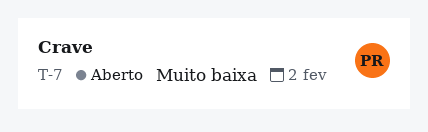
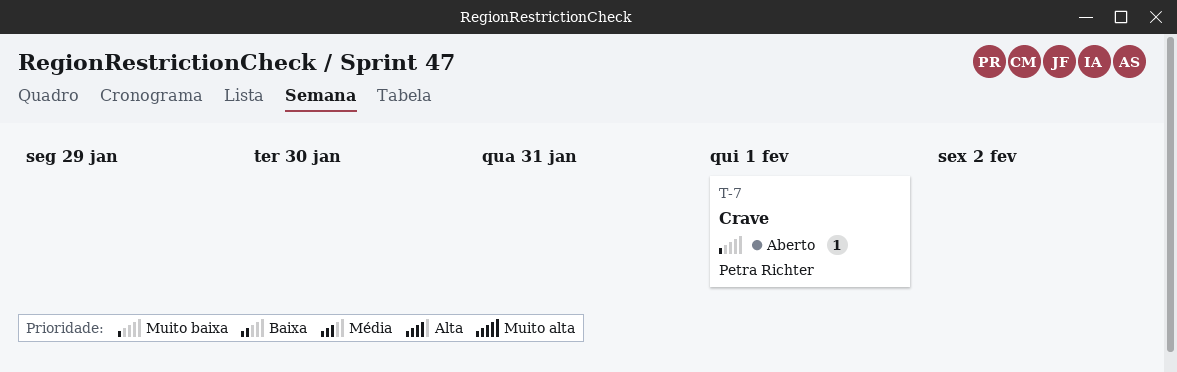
T-7, due: Feb 2 -> Feb 1

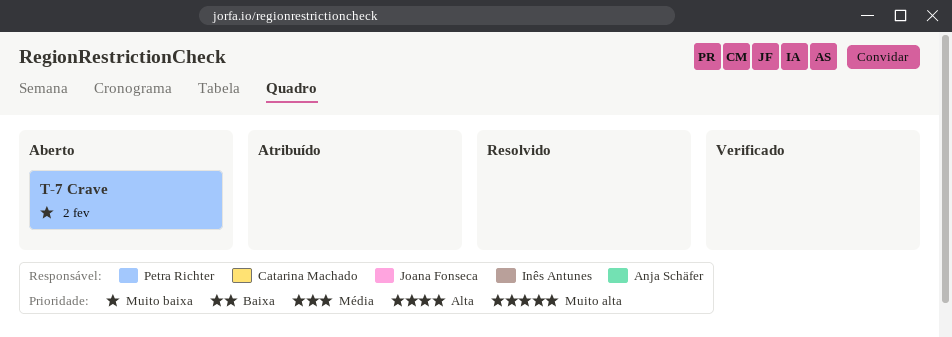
T-7, due: Feb 1 -> Feb 2

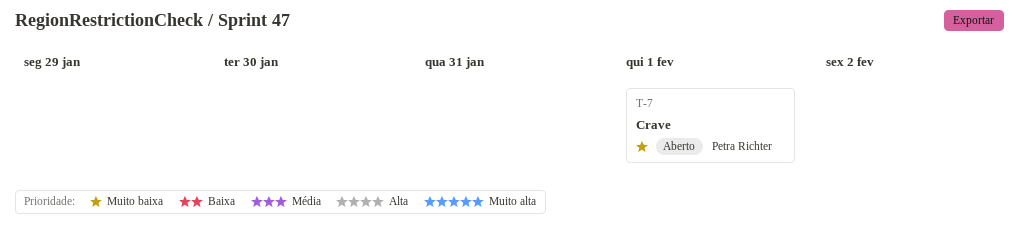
T-7, due: Feb 2 -> Feb 1

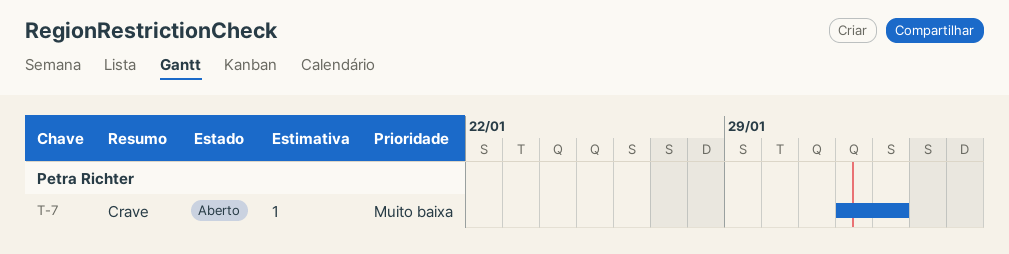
T-7, due: Feb 1 -> Feb 2

